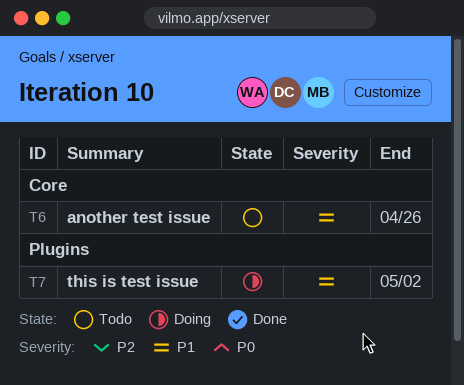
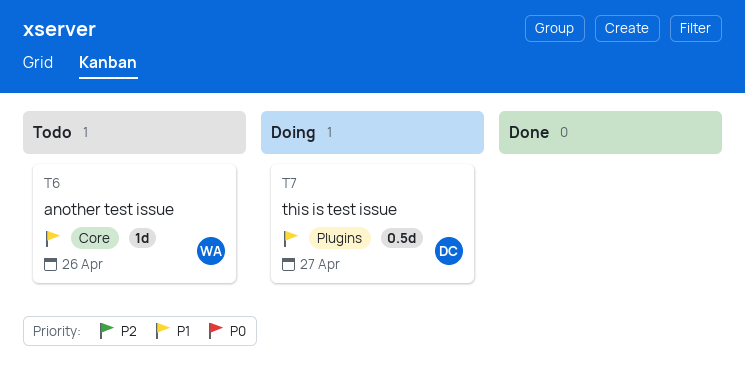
T7, due: May 2 -> Apr 27

